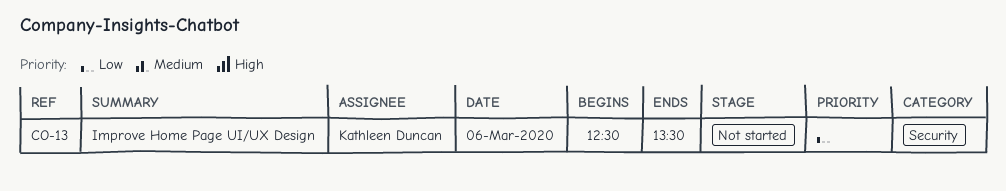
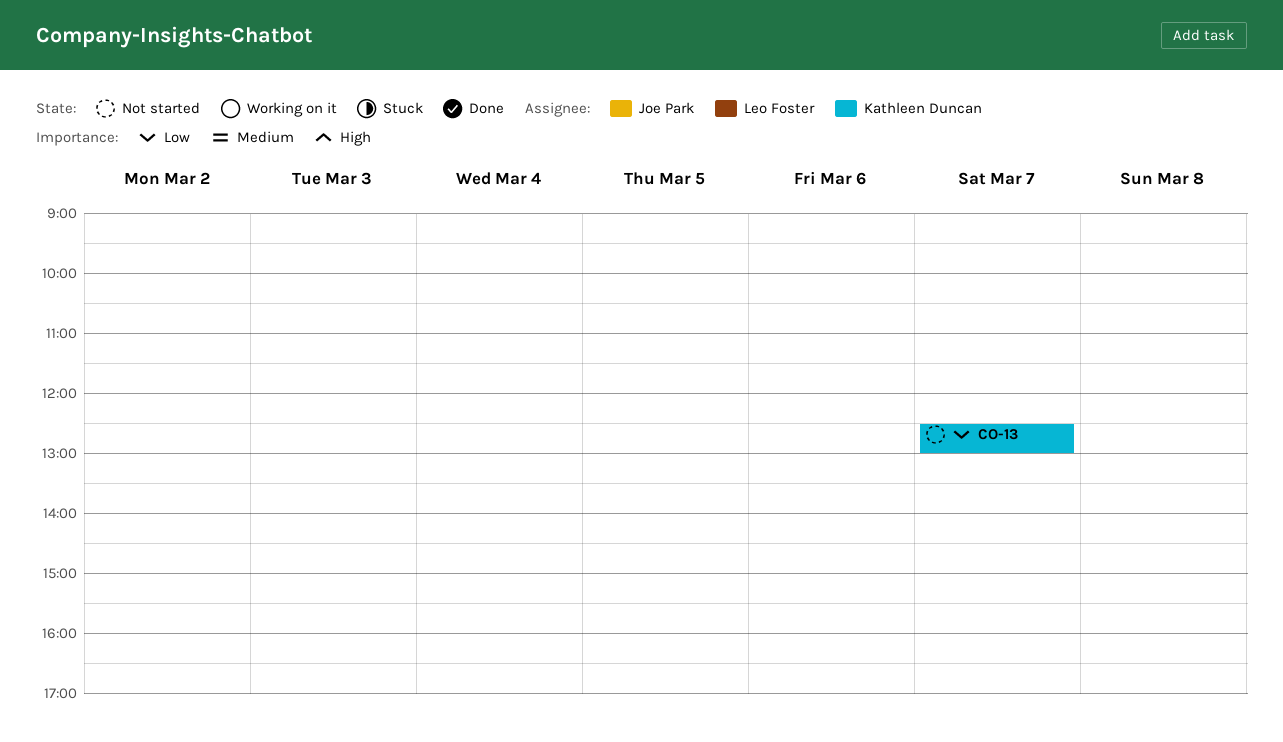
CO-13, day: Mar 6 -> Mar 7
CO-13, ends: 13:30 -> 13:00

